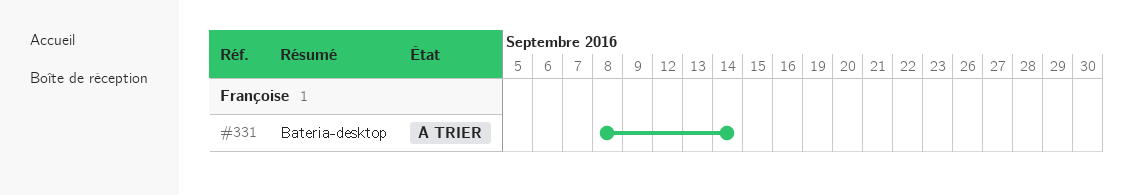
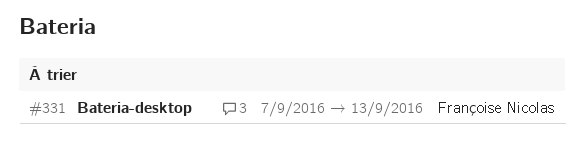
#331, start: Sep 8 -> Sep 7
#331, due: Sep 14 -> Sep 13

